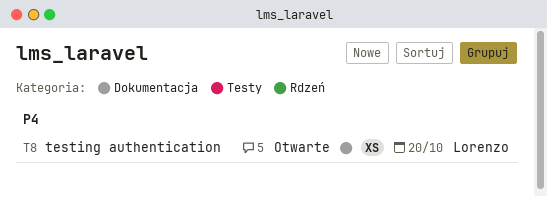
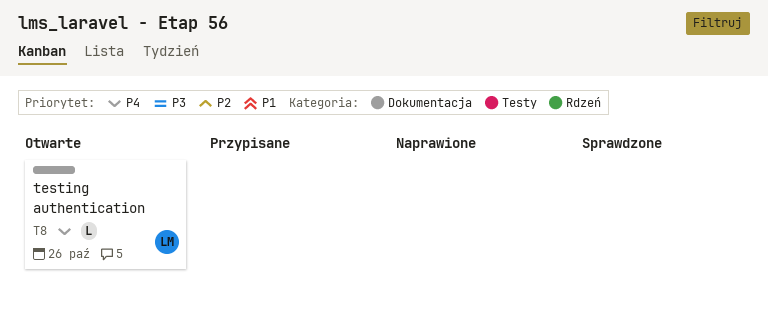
T8, estimate: XS -> L
T8, due: Oct 20 -> Oct 26

